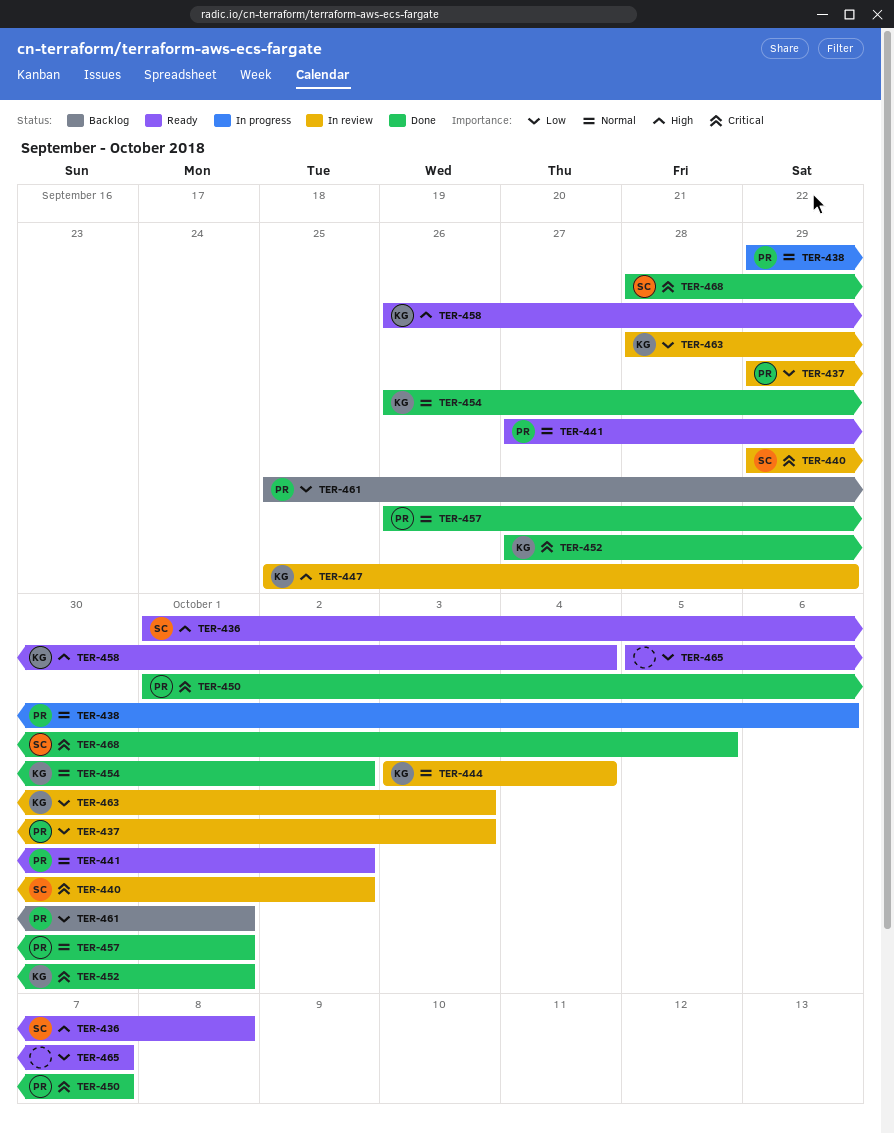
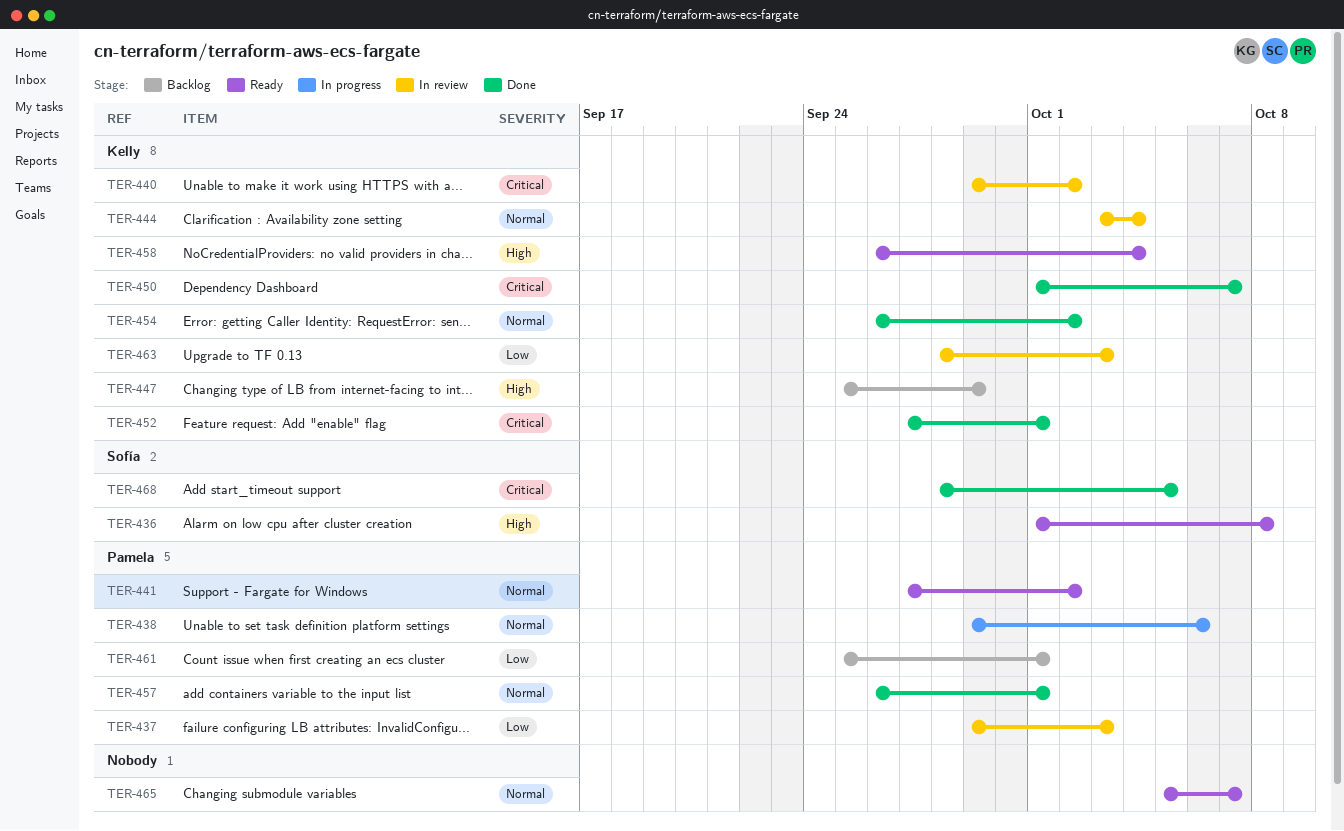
TER-440, owner: Sofía -> Kelly
TER-447, status: In review -> Backlog
TER-450, owner: Pamela -> Kelly
TER-465, priority: Low -> Normal

